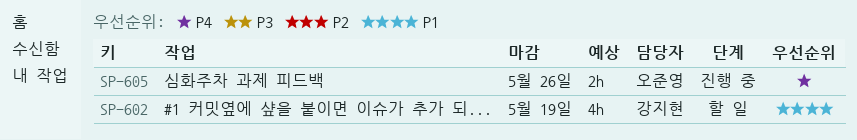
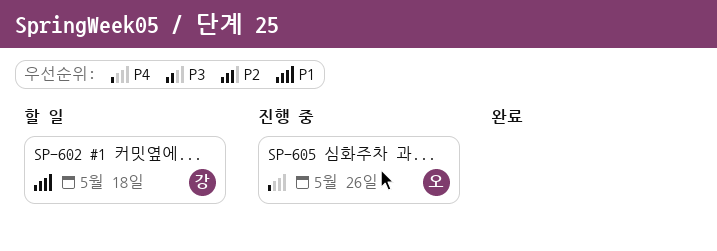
SP-602, due: May 19 -> May 18

